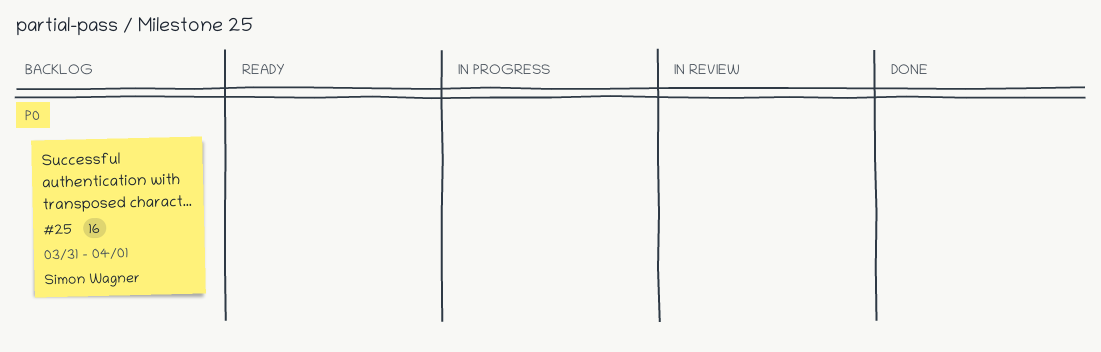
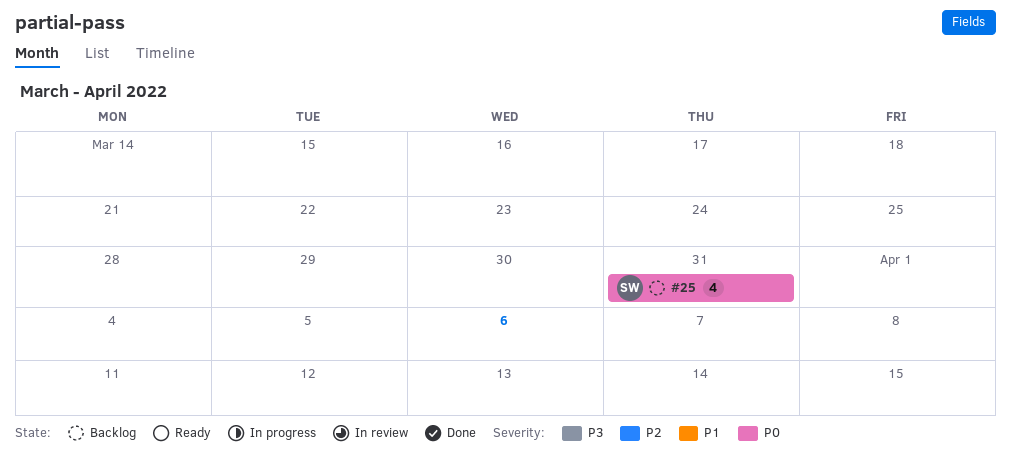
#25, estimate: 16 -> 4
#25, due: Apr 1 -> Mar 31

